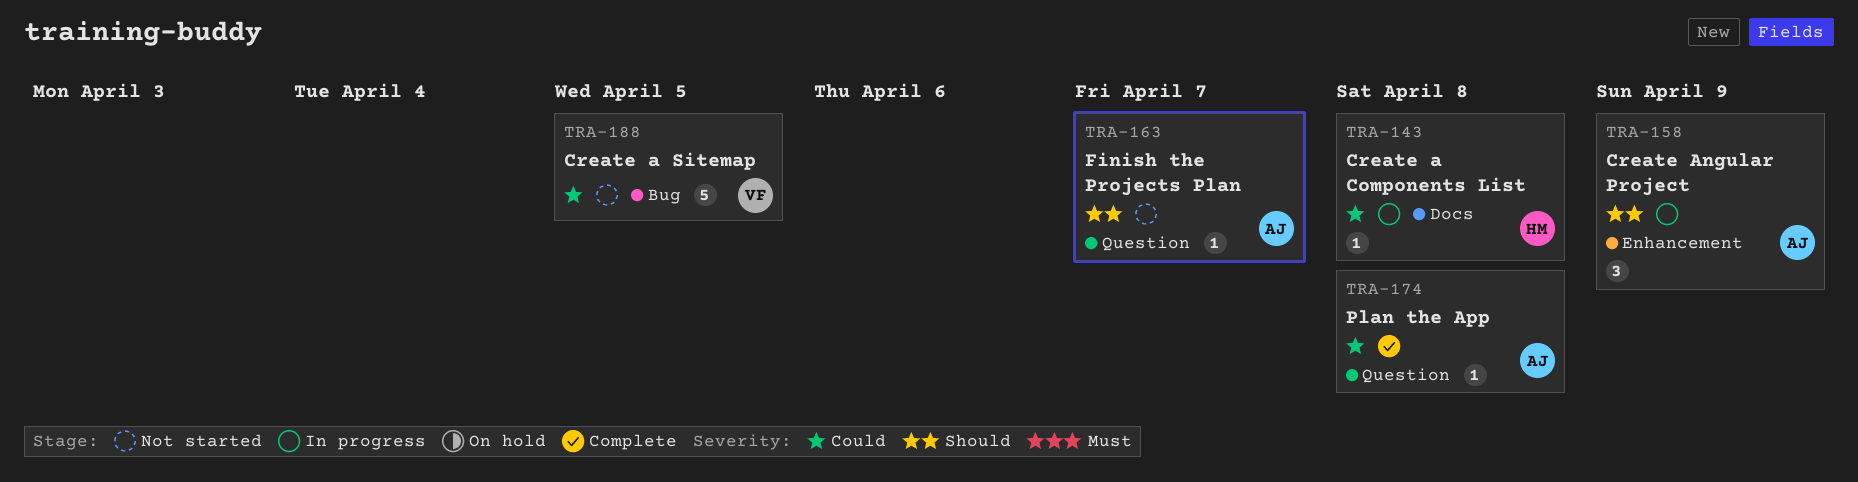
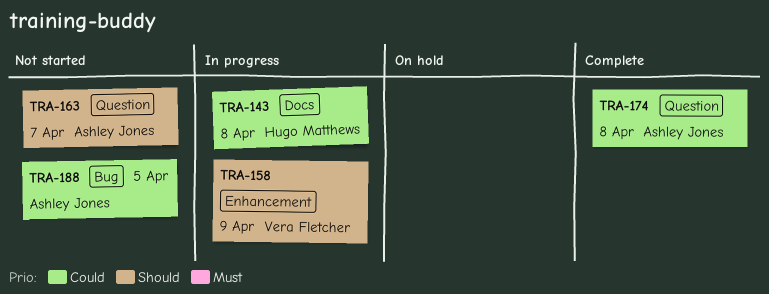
TRA-158, owner: Ashley Jones -> Vera Fletcher
TRA-188, owner: Vera Fletcher -> Ashley Jones

